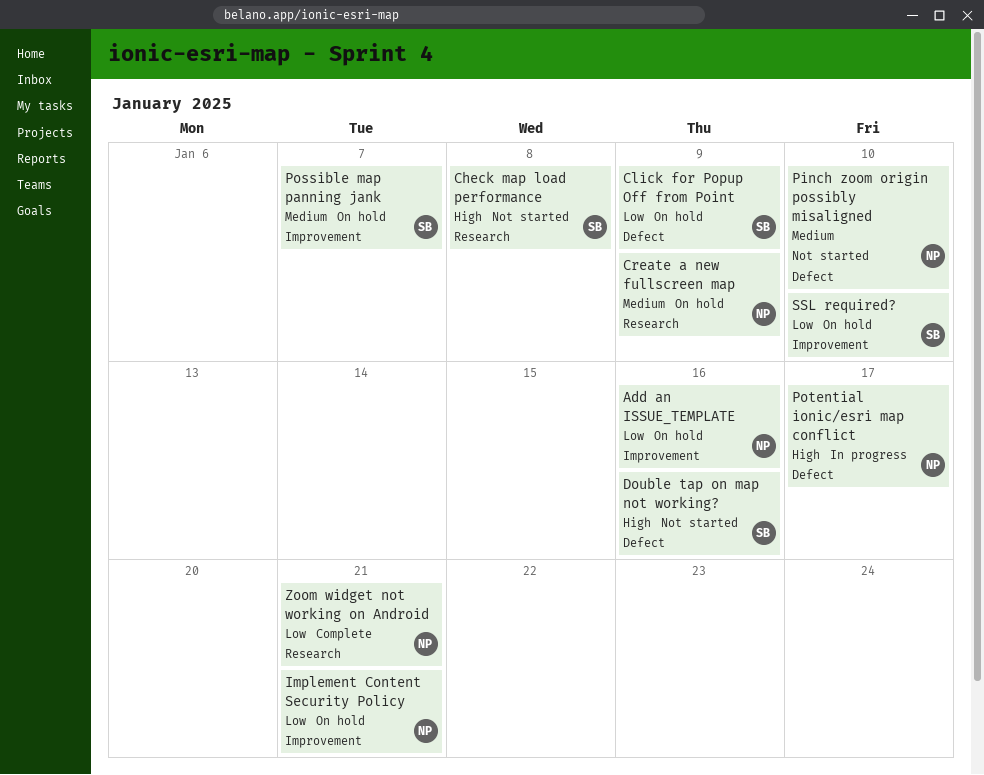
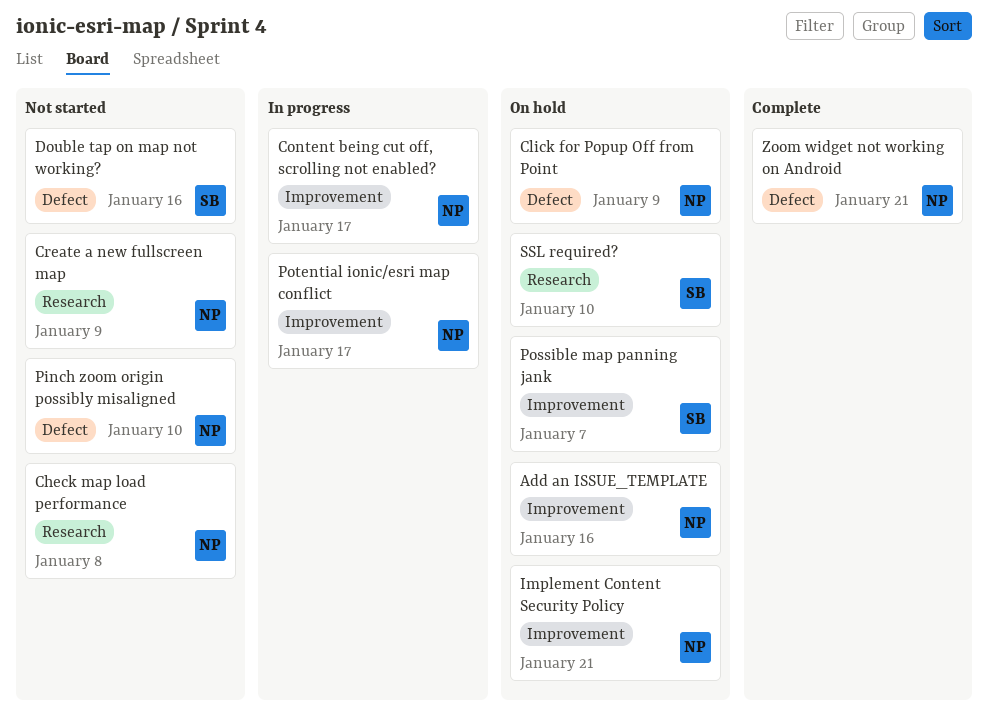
Check map load performance, owner: SB -> NP
Click for Popup Off from Point, owner: SB -> NP
Content being cut off, scrolling not enabled?: none -> present
Create a new fullscreen map, status: On hold -> Not started
Potential ionic/esri map conflict, label: Defect -> Improvement
SSL required?, label: Improvement -> Research
Zoom widget not working on Android, label: Research -> Defect

